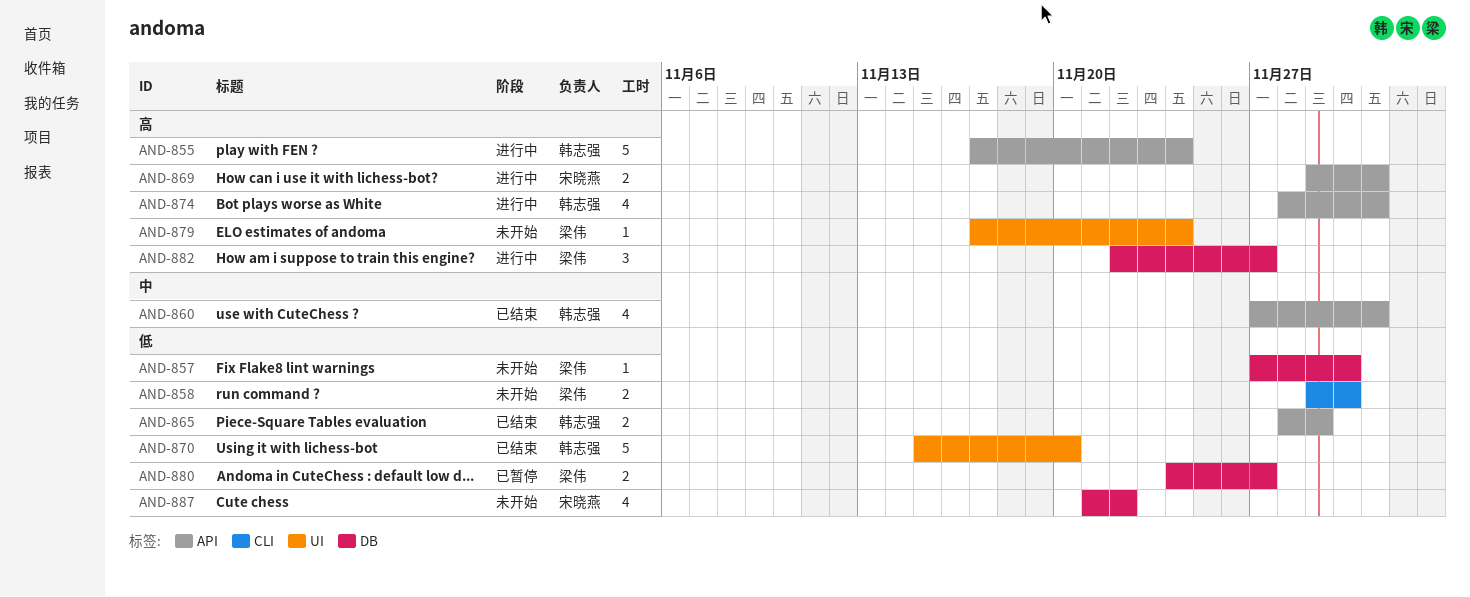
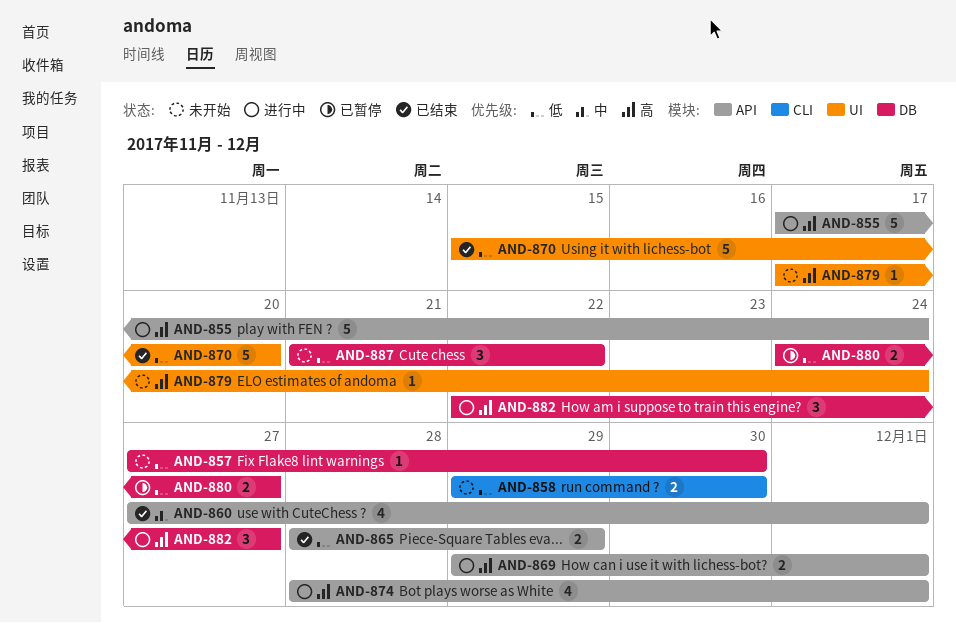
AND-887, estimate: 4 -> 3

